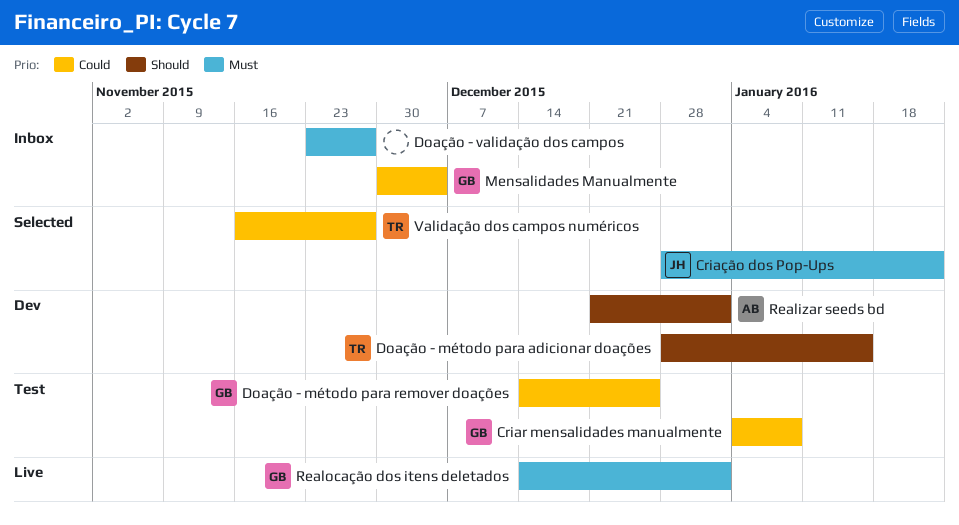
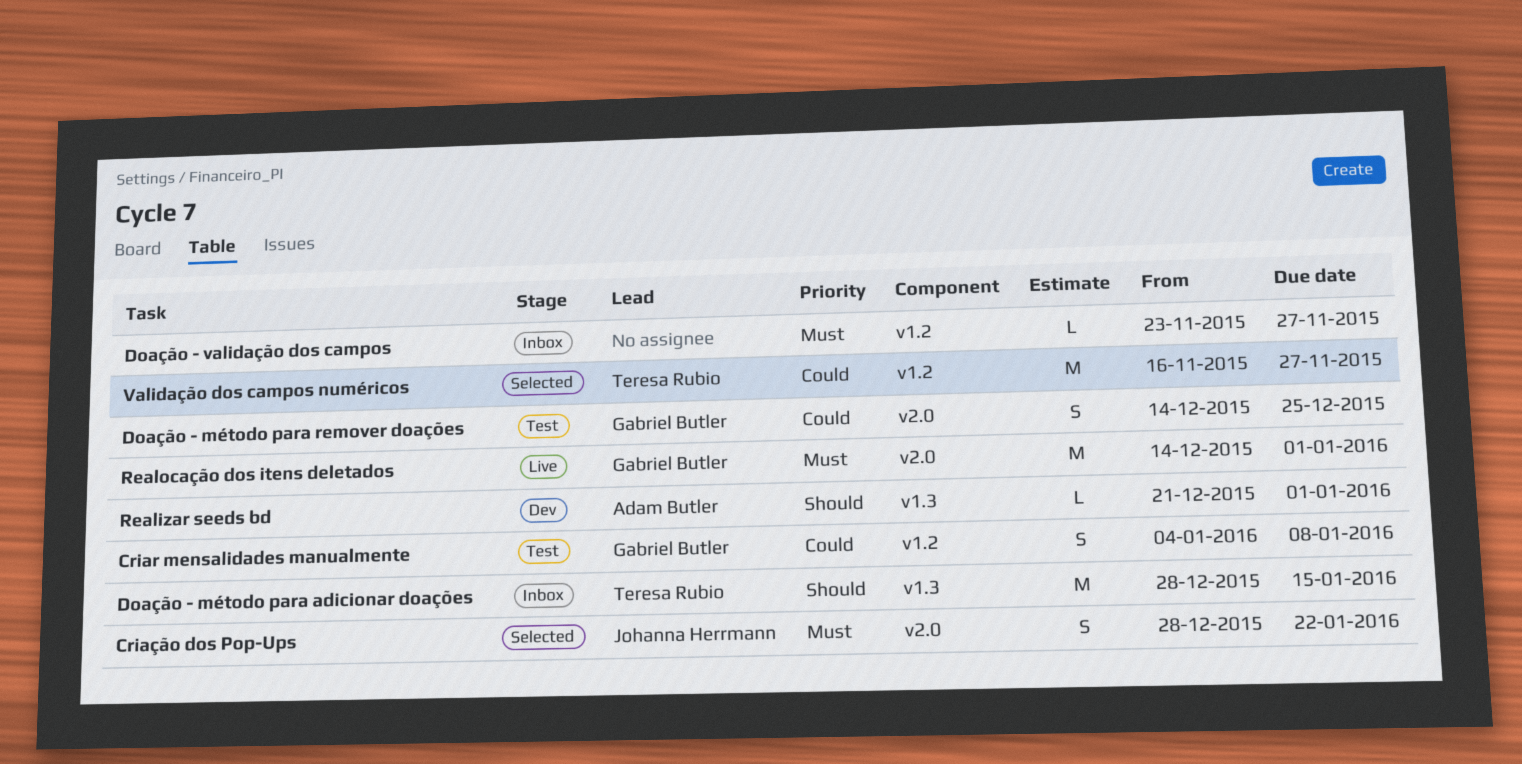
Doação - método para adicionar doações, status: Dev -> Inbox
Mensalidades Manualmente: present -> none

